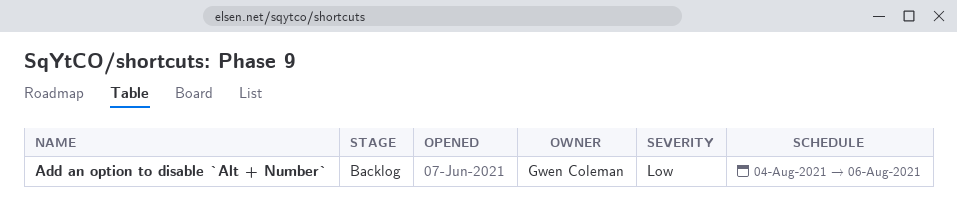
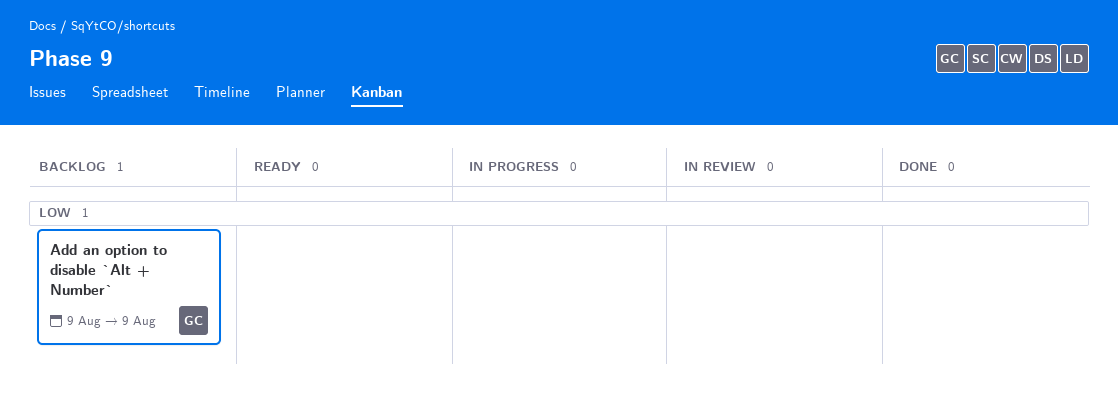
Add an option to disable `Alt + Number`, start: Aug 4 -> Aug 9
Add an option to disable `Alt + Number`, due: Aug 6 -> Aug 9

